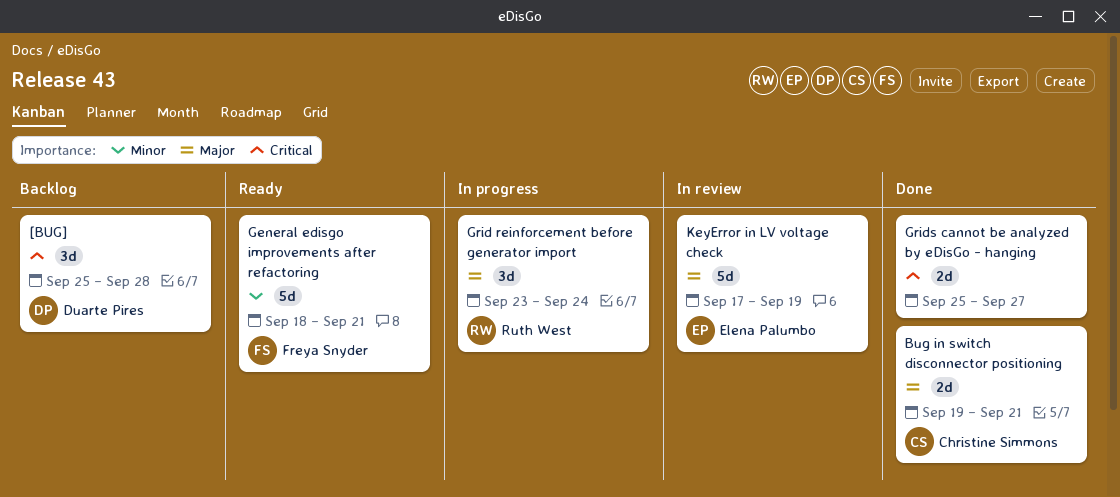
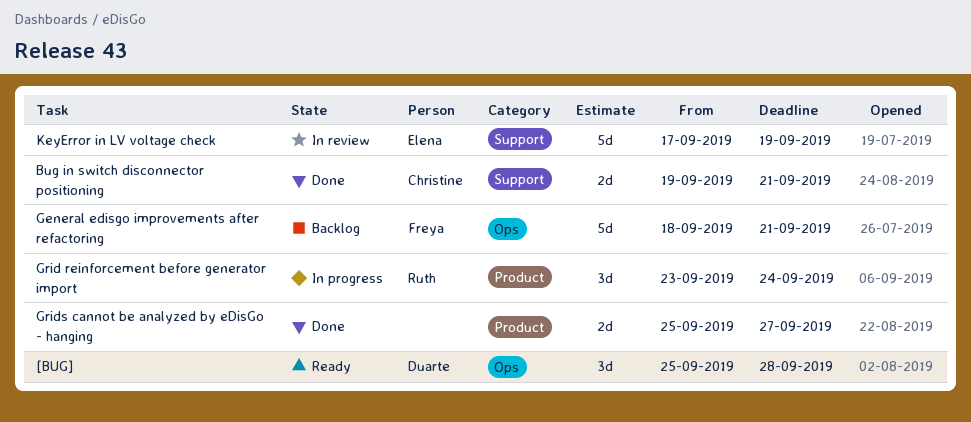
[BUG], status: Backlog -> Ready
General edisgo improvements after refactoring, status: Ready -> Backlog

